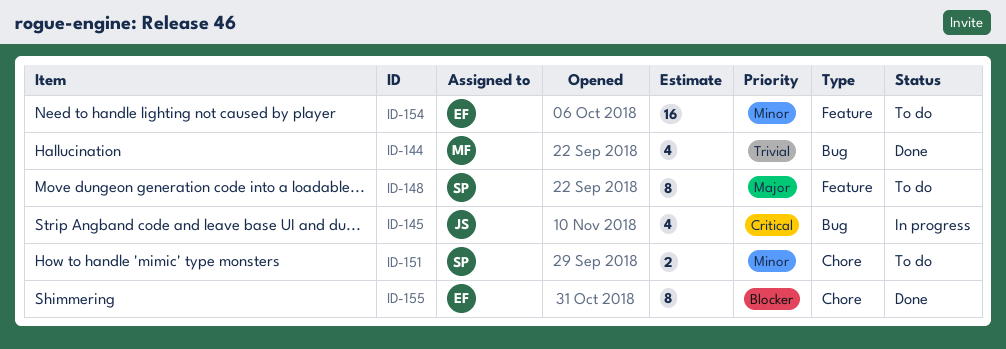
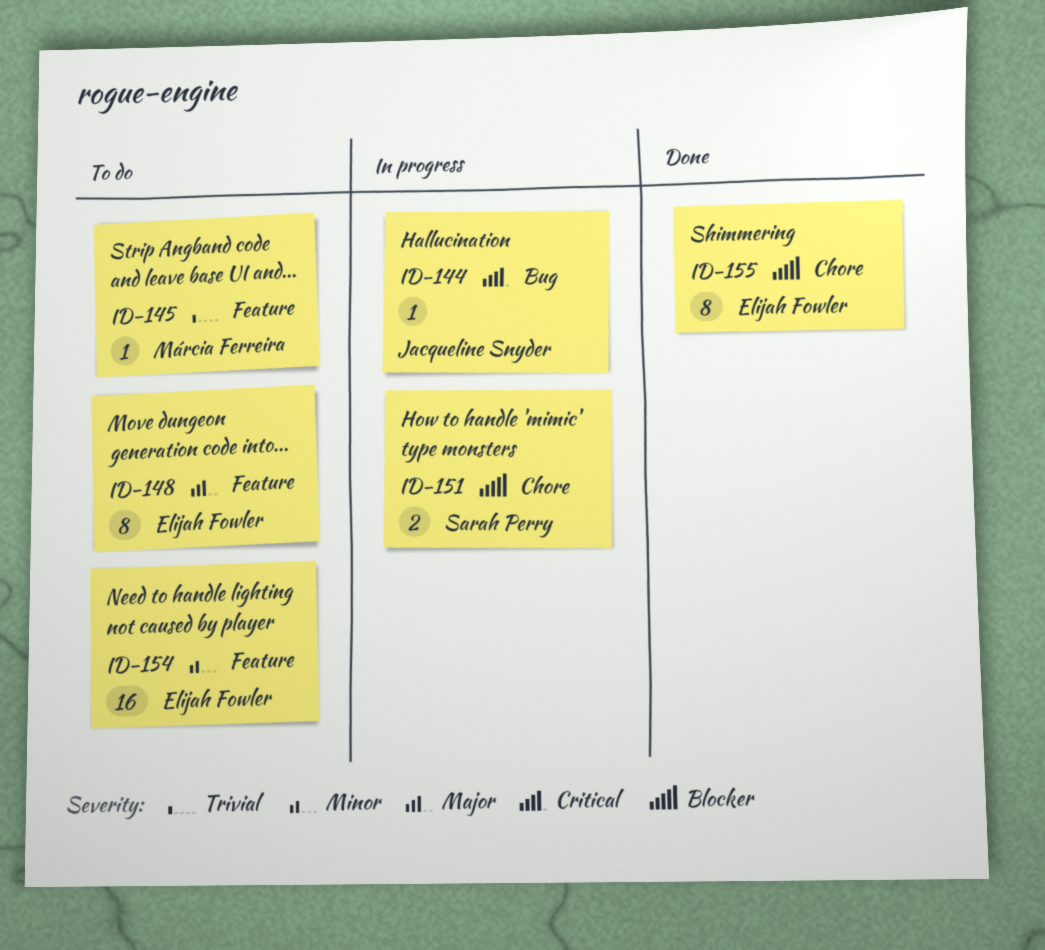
ID-144, status: Done -> In progress
ID-144, owner: Márcia Ferreira -> Jacqueline Snyder
ID-144, priority: Trivial -> Critical
ID-144, estimate: 4 -> 1
ID-145, status: In progress -> To do
ID-145, owner: Jacqueline Snyder -> Márcia Ferreira
ID-145, priority: Critical -> Trivial
ID-145, label: Bug -> Feature
ID-145, estimate: 4 -> 1
ID-148, owner: Sarah Perry -> Elijah Fowler
ID-151, status: To do -> In progress
ID-151, priority: Minor -> Blocker

